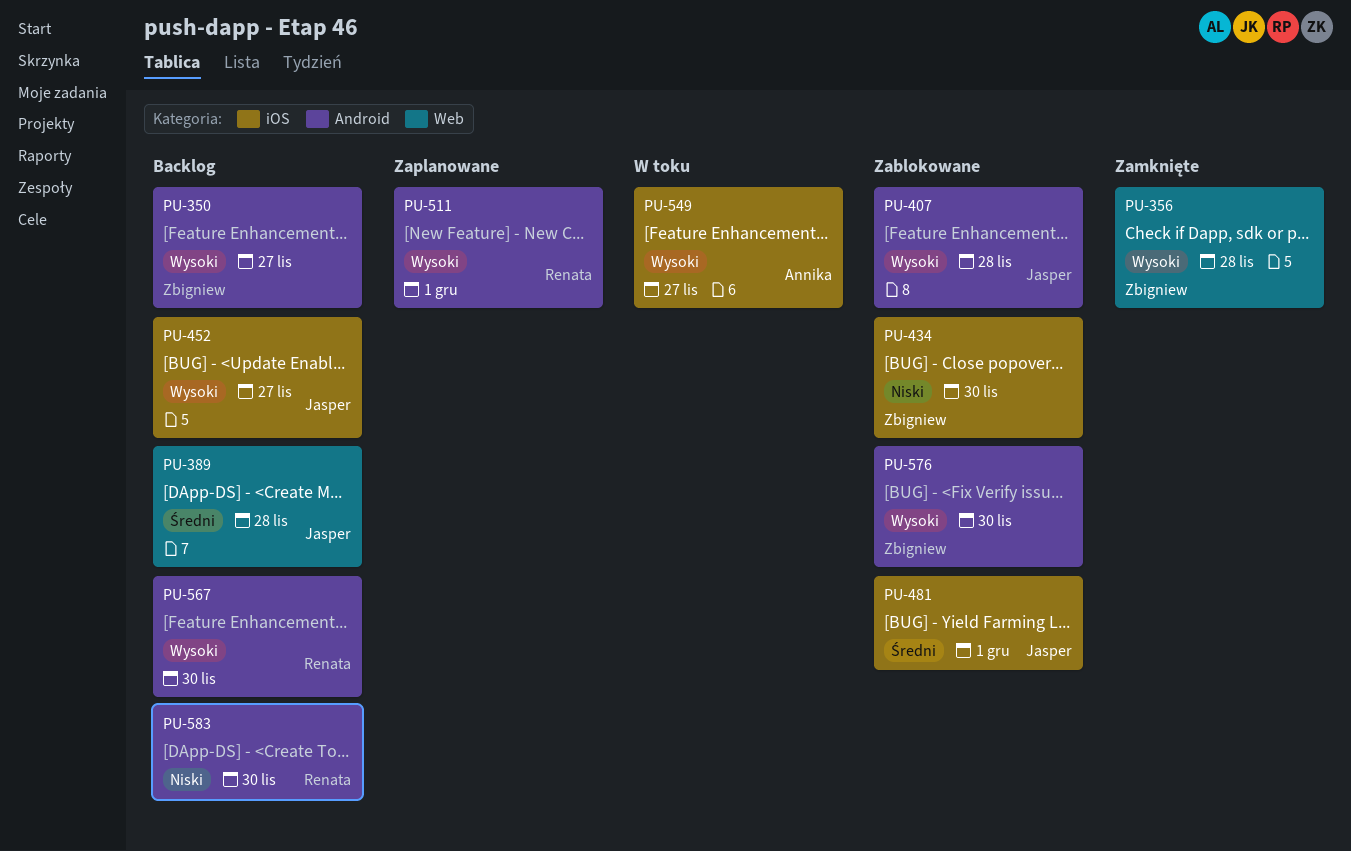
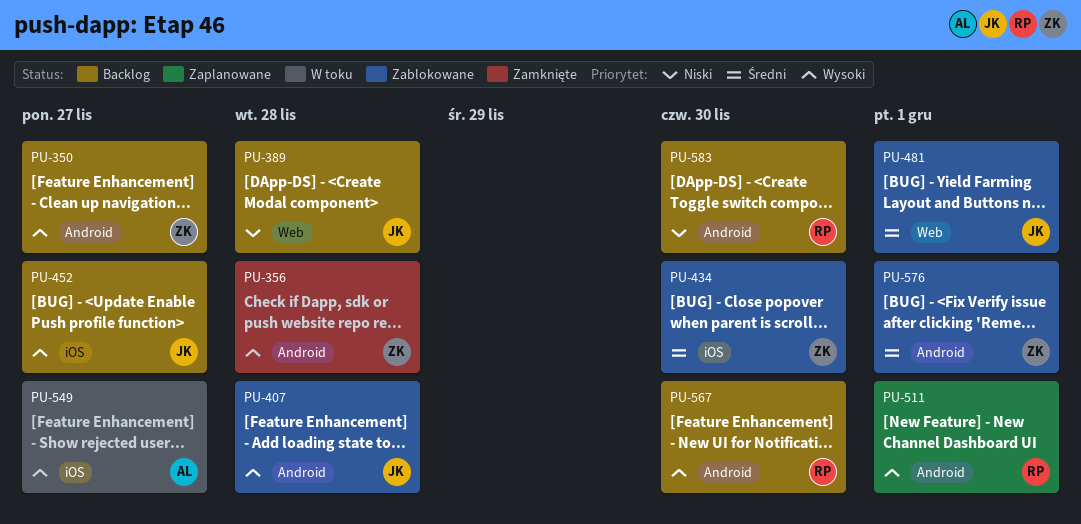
PU-356, label: Web -> Android
PU-389, priority: Średni -> Niski
PU-434, priority: Niski -> Średni
PU-481, label: iOS -> Web
PU-576, priority: Wysoki -> Średni
PU-576, due: Nov 30 -> Dec 1

